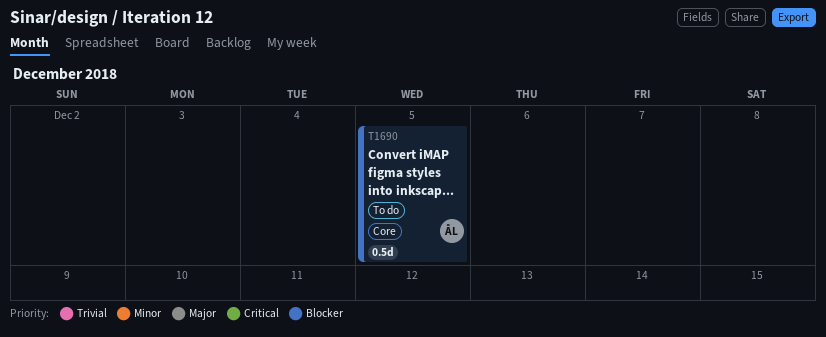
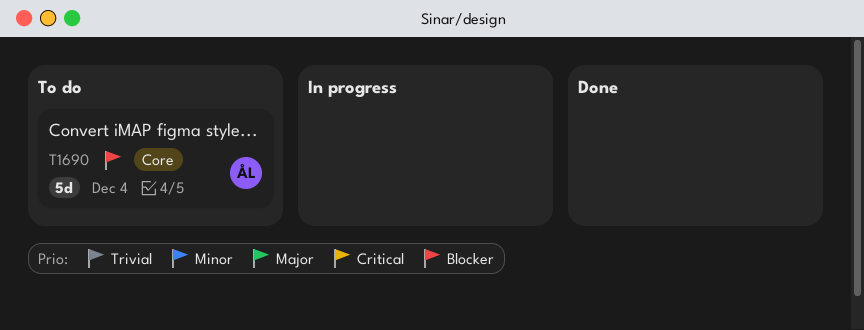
T1690, estimate: 0.5d -> 5d
T1690, due: Dec 5 -> Dec 4

